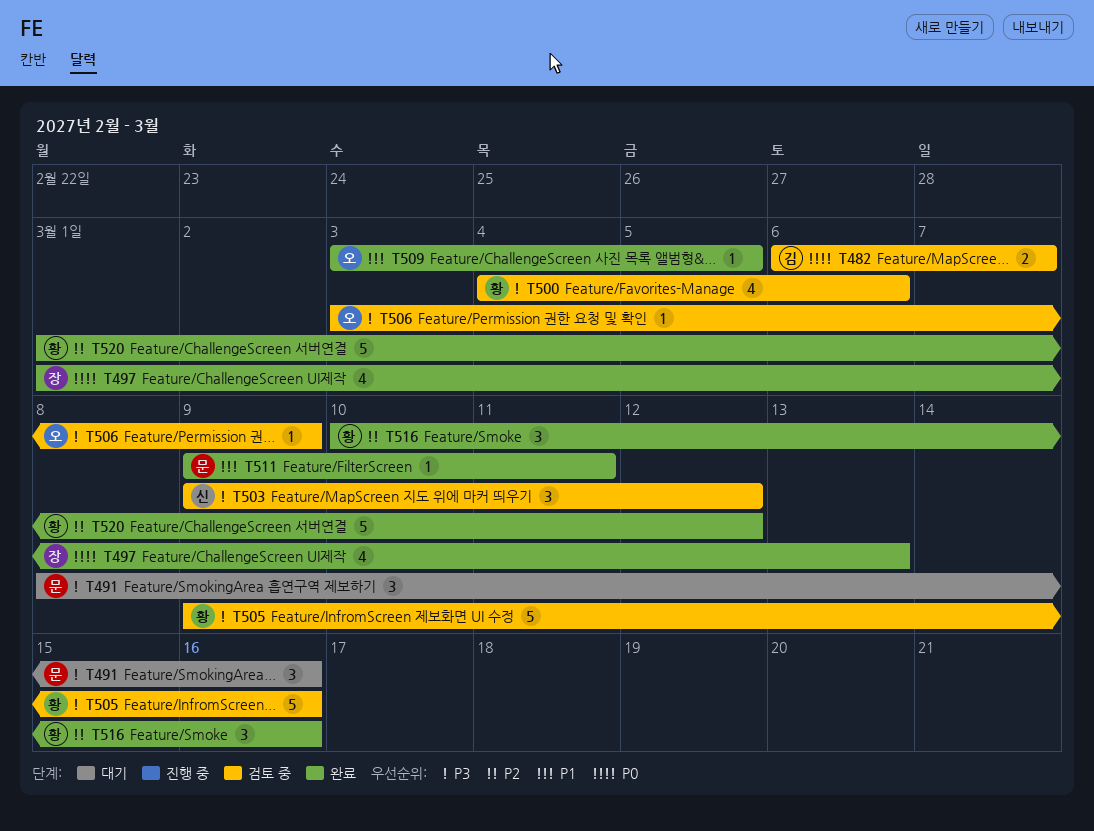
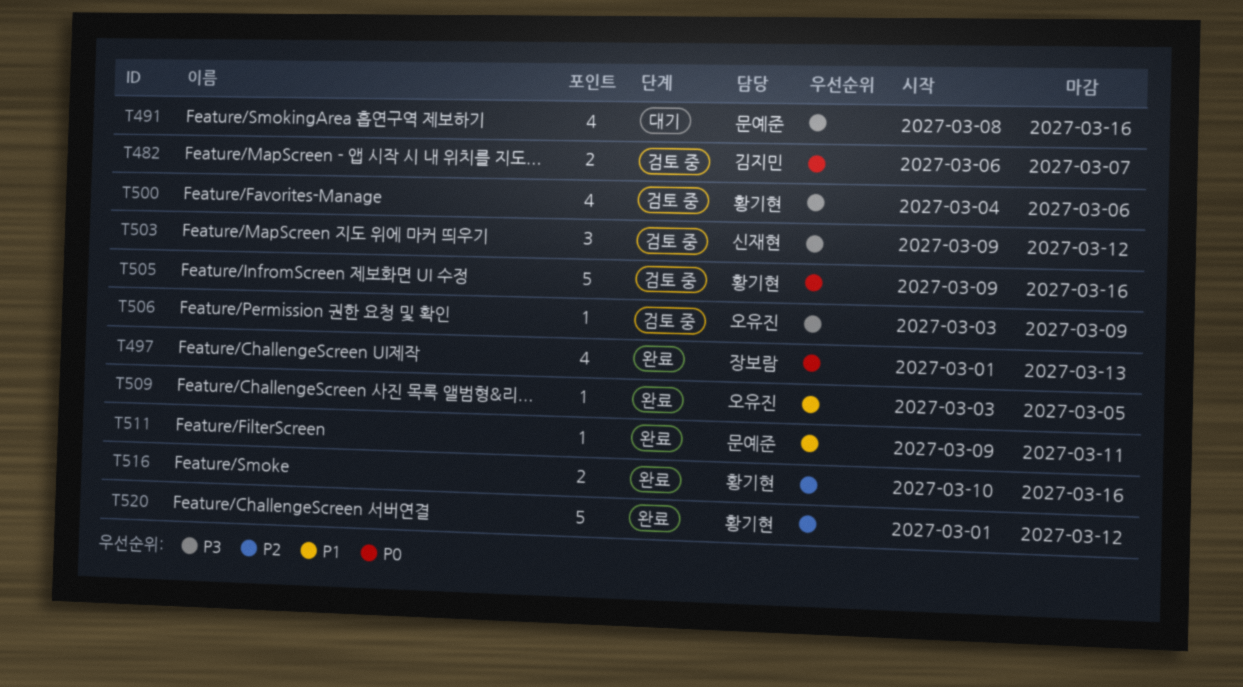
T491, estimate: 3 -> 4
T505, priority: P3 -> P0
T516, estimate: 3 -> 2

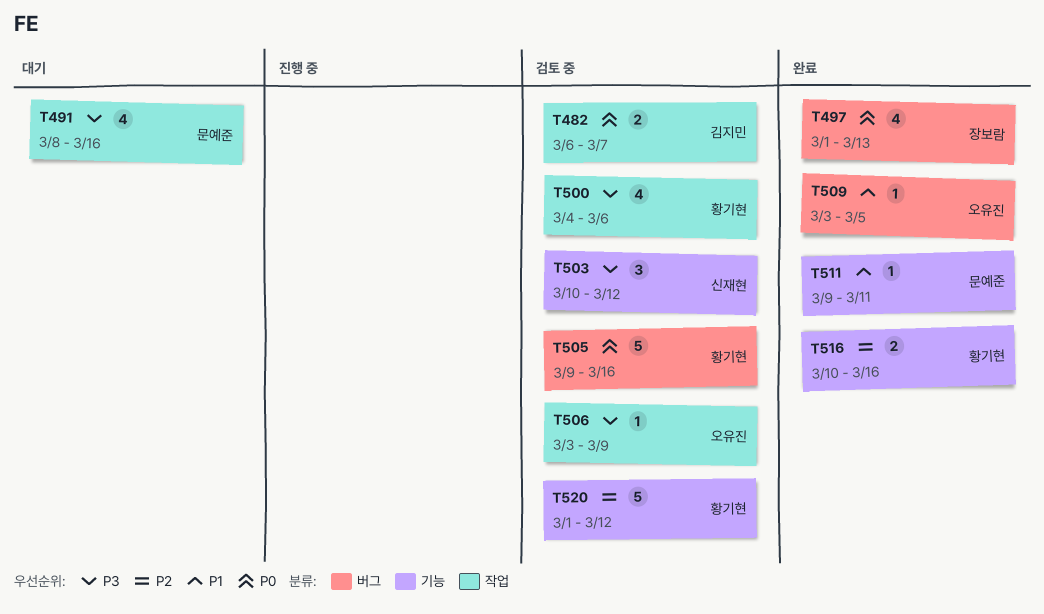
T503, start: Mar 9 -> Mar 10
T520, status: 완료 -> 검토 중

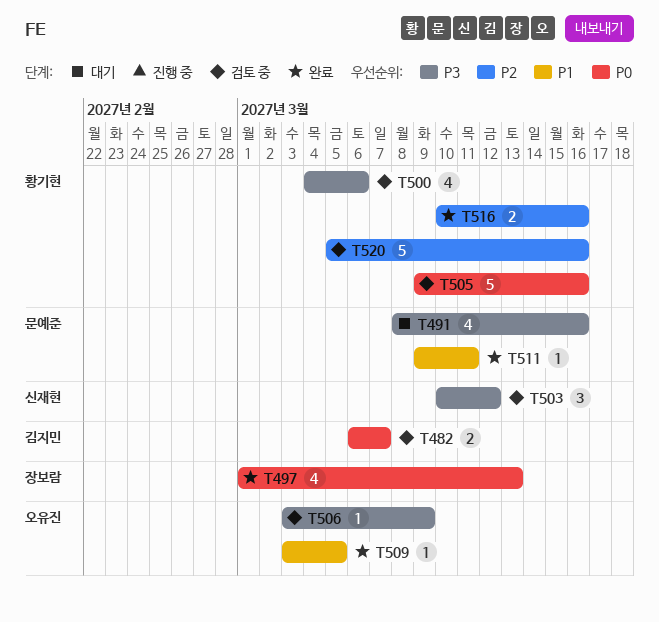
T520, start: Mar 1 -> Mar 5
T520, due: Mar 12 -> Mar 16

